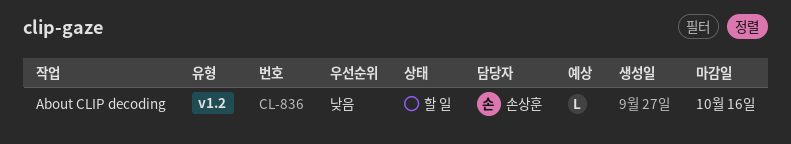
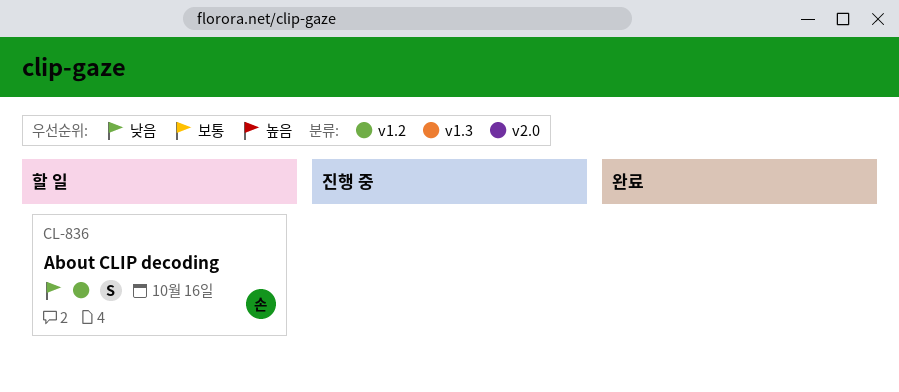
CL-836, estimate: L -> S

